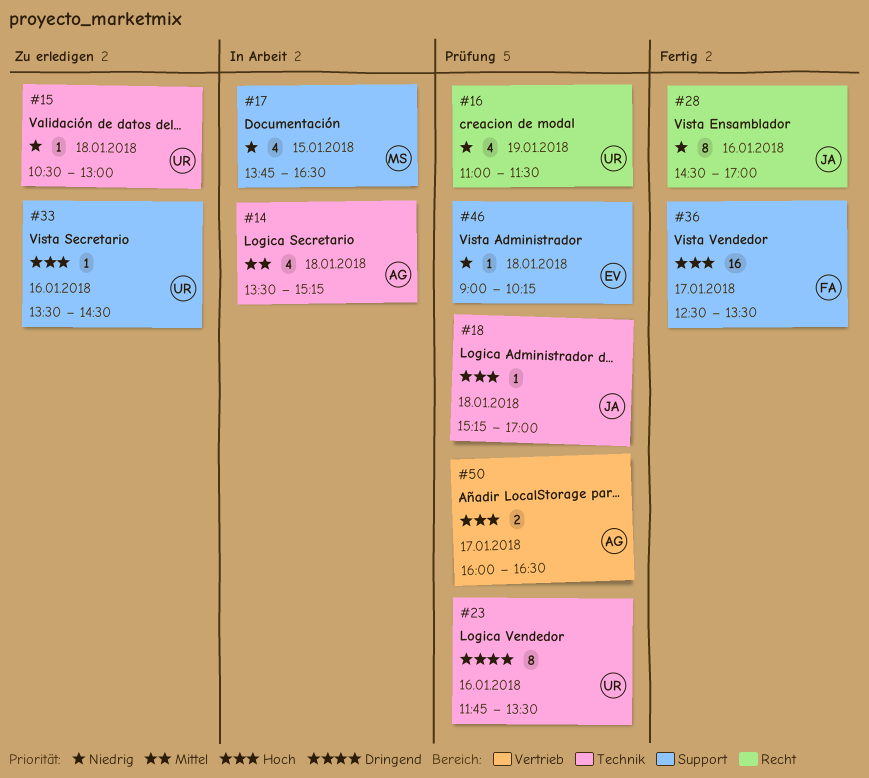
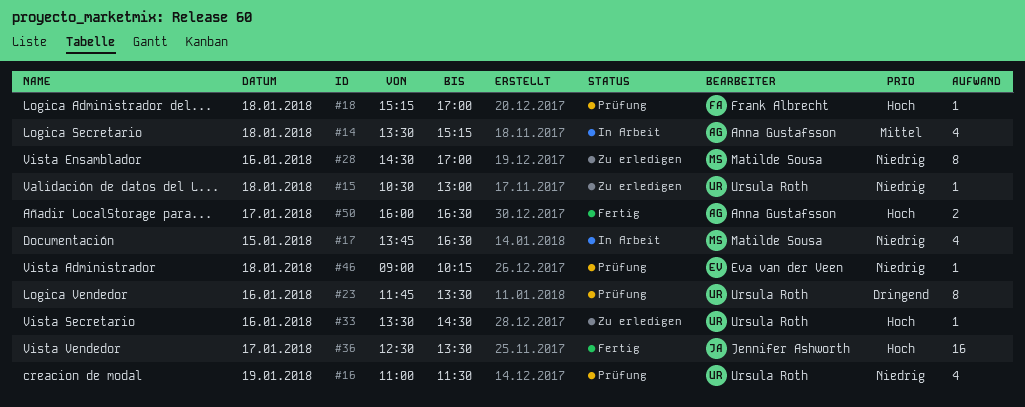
#18, owner: Jennifer Ashworth -> Frank Albrecht
#28, status: Fertig -> Zu erledigen
#28, owner: Jennifer Ashworth -> Matilde Sousa
#36, owner: Frank Albrecht -> Jennifer Ashworth
#50, status: Prüfung -> Fertig

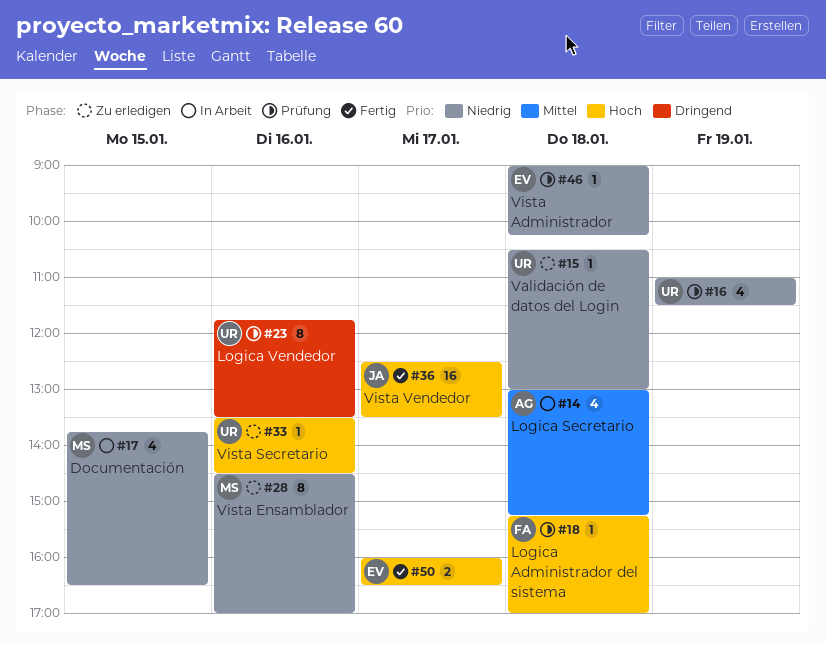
#14, begins: 13:30 -> 13:00
#50, owner: Anna Gustafsson -> Eva van der Veen

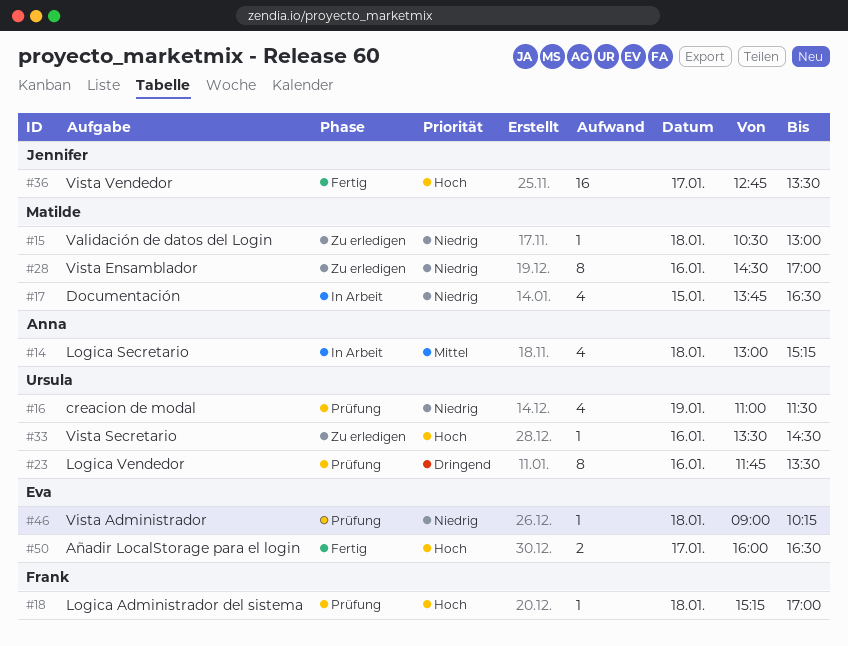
#15, owner: Ursula -> Matilde
#36, begins: 12:30 -> 12:45

